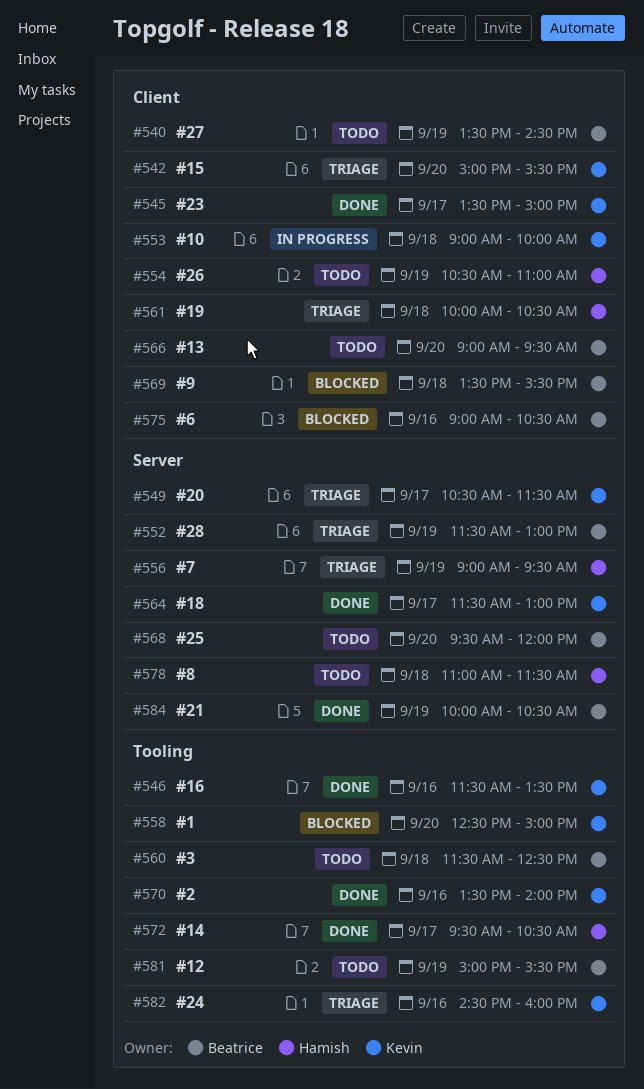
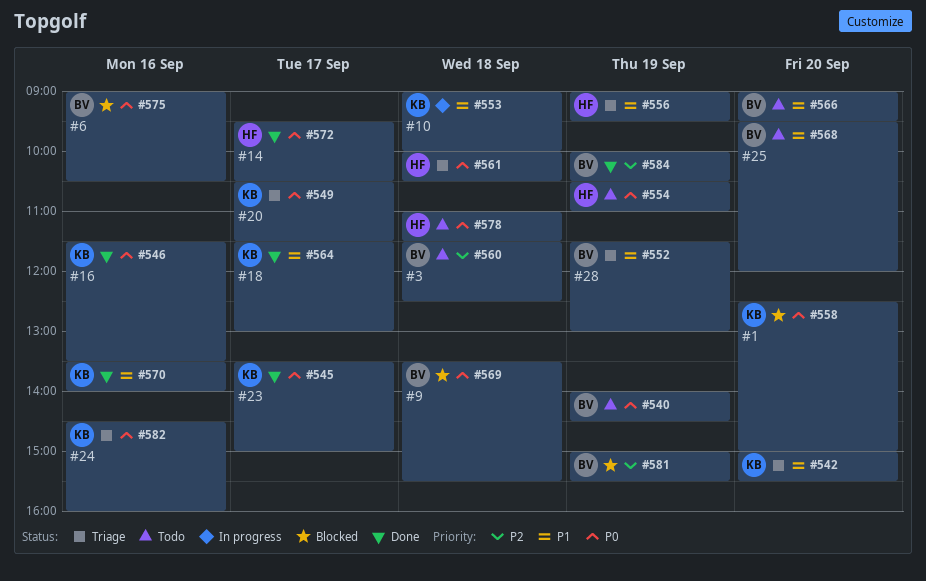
#540, begins: 13:30 -> 14:00
#581, status: Todo -> Blocked

